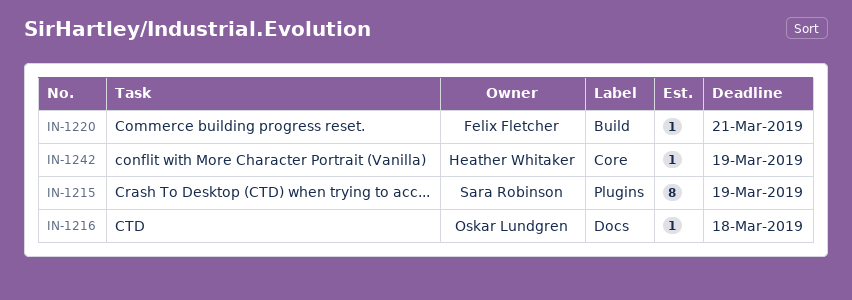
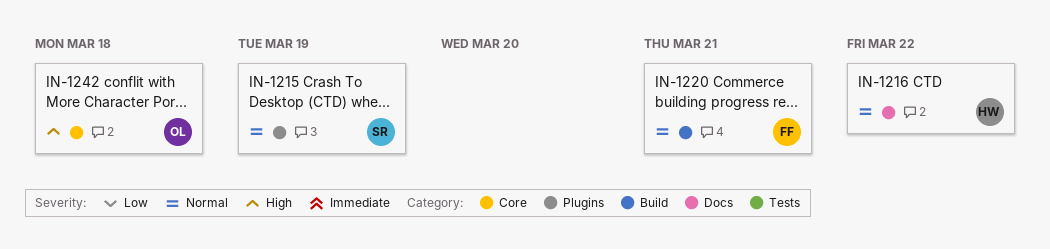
IN-1216, owner: Oskar Lundgren -> Heather Whitaker
IN-1216, due: Mar 18 -> Mar 22
IN-1242, owner: Heather Whitaker -> Oskar Lundgren
IN-1242, due: Mar 19 -> Mar 18

